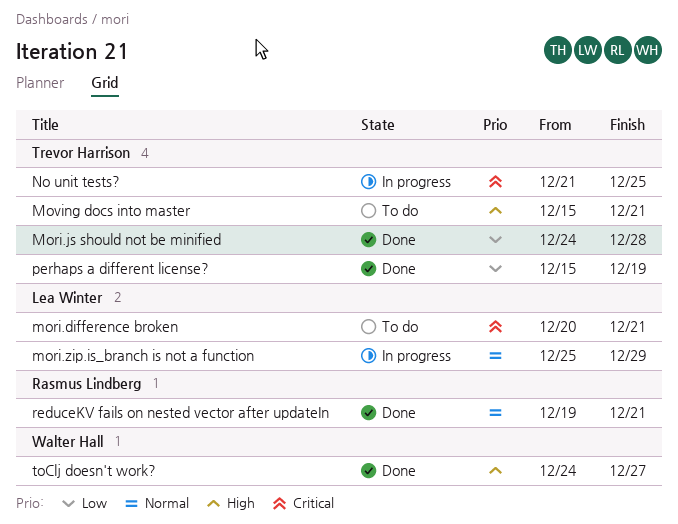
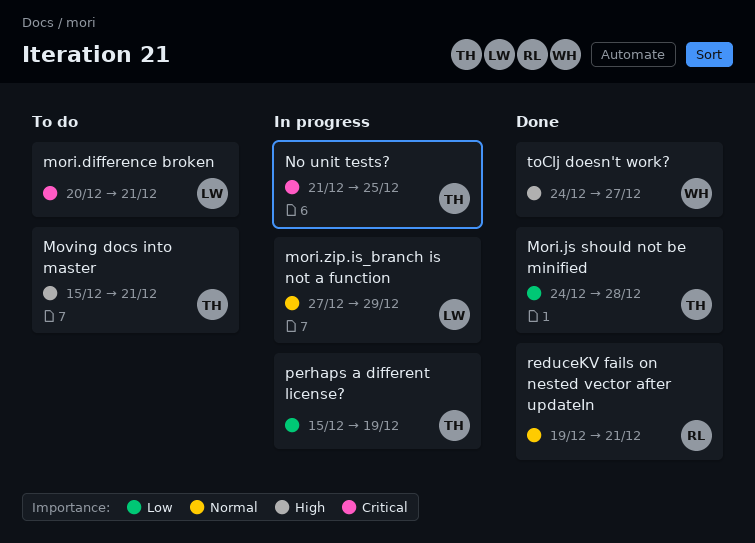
mori.zip.is_branch is not a function, start: Dec 25 -> Dec 27
perhaps a different license?, status: Done -> In progress

